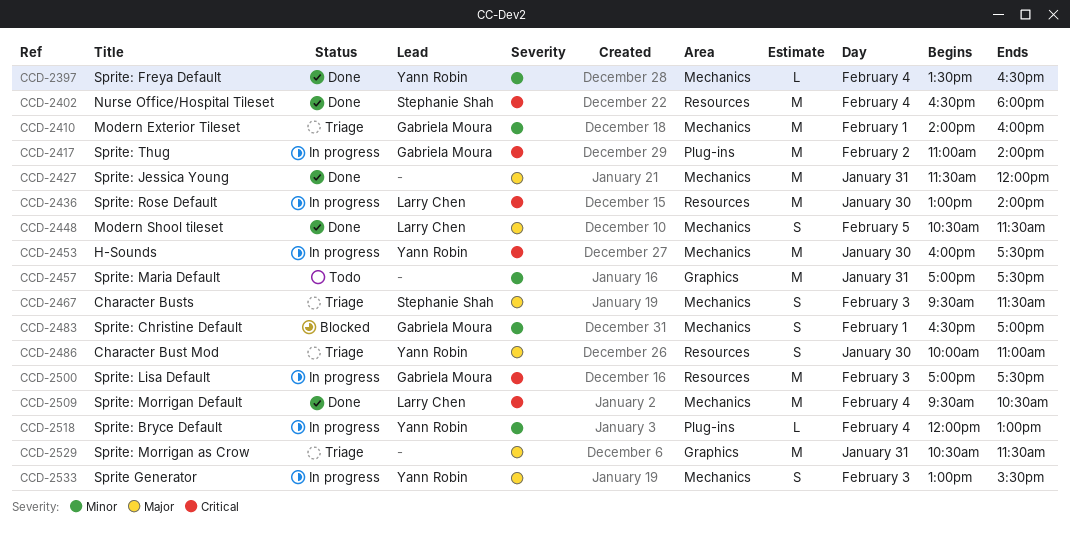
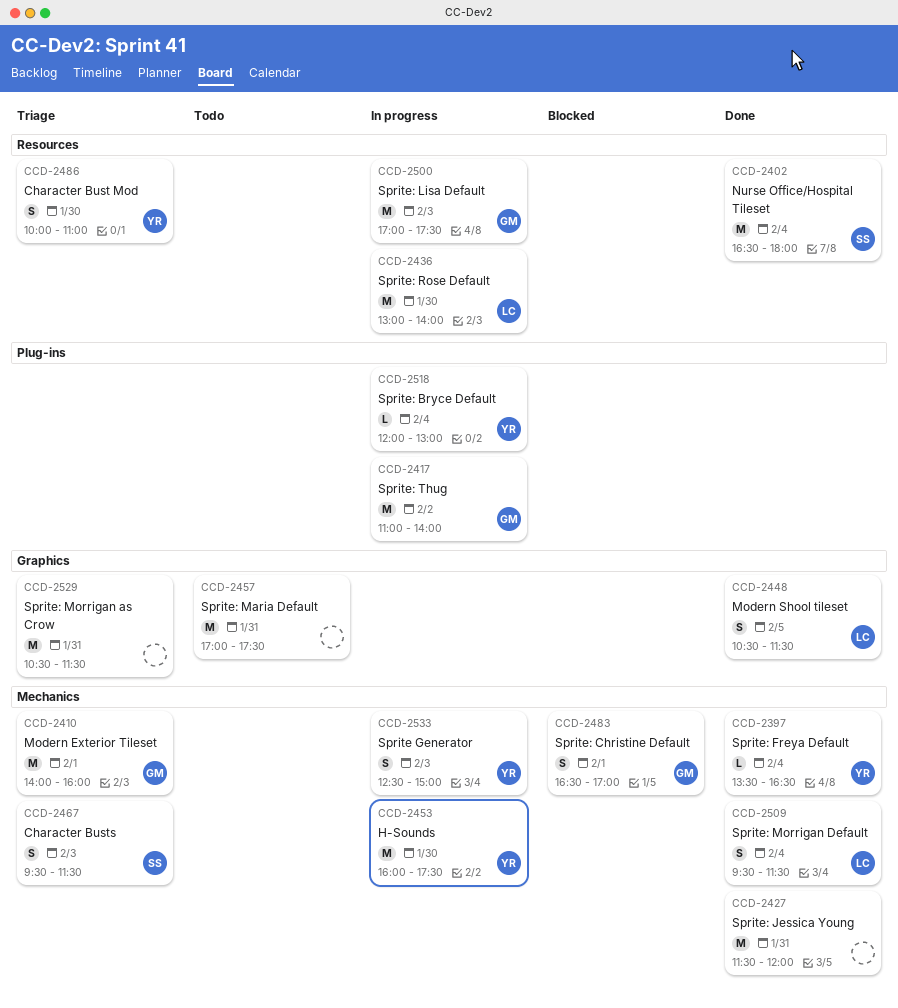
CCD-2448, label: Mechanics -> Graphics
CCD-2509, estimate: M -> S
CCD-2509, ends: 10:30 -> 11:30
CCD-2533, begins: 13:00 -> 12:30
CCD-2533, ends: 15:30 -> 15:00

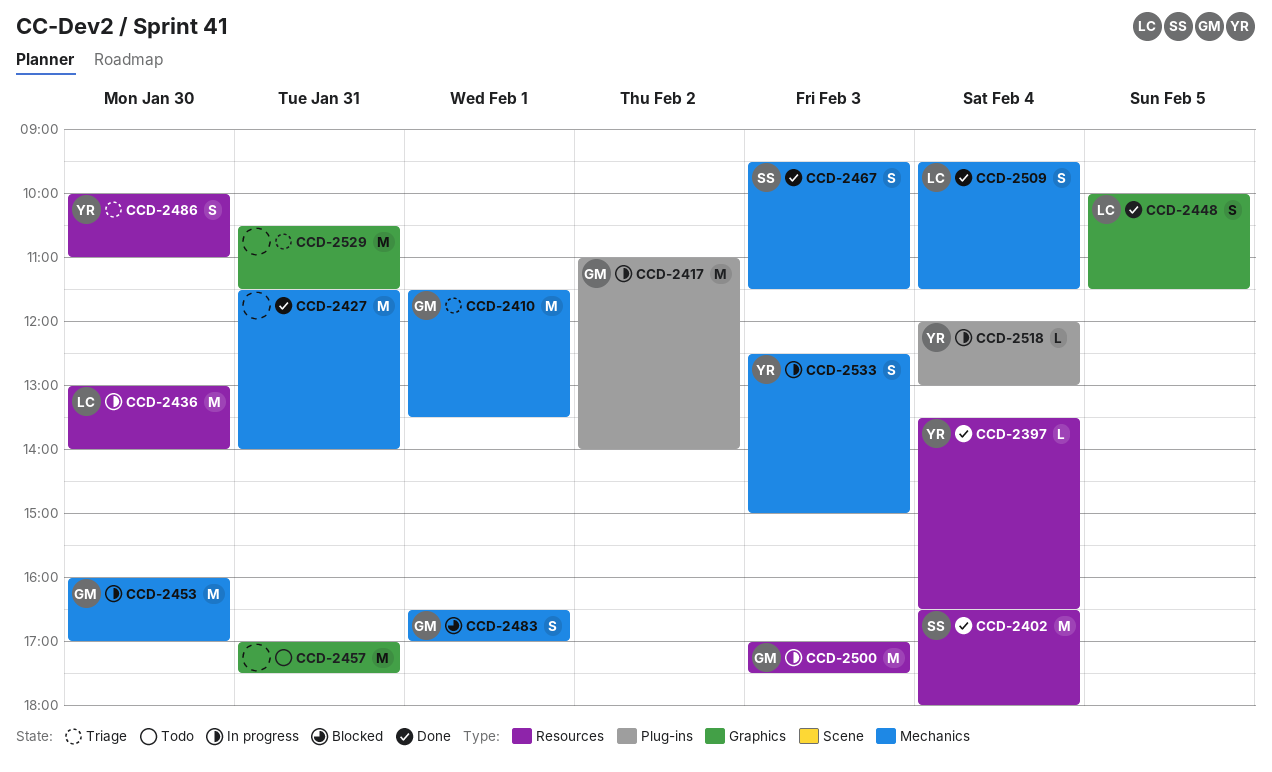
CCD-2397, label: Mechanics -> Resources
CCD-2410, begins: 14:00 -> 11:30
CCD-2410, ends: 16:00 -> 13:30
CCD-2427, ends: 12:00 -> 14:00
CCD-2448, begins: 10:30 -> 10:00
CCD-2453, owner: YR -> GM
CCD-2453, ends: 17:30 -> 17:00
CCD-2467, status: Triage -> Done

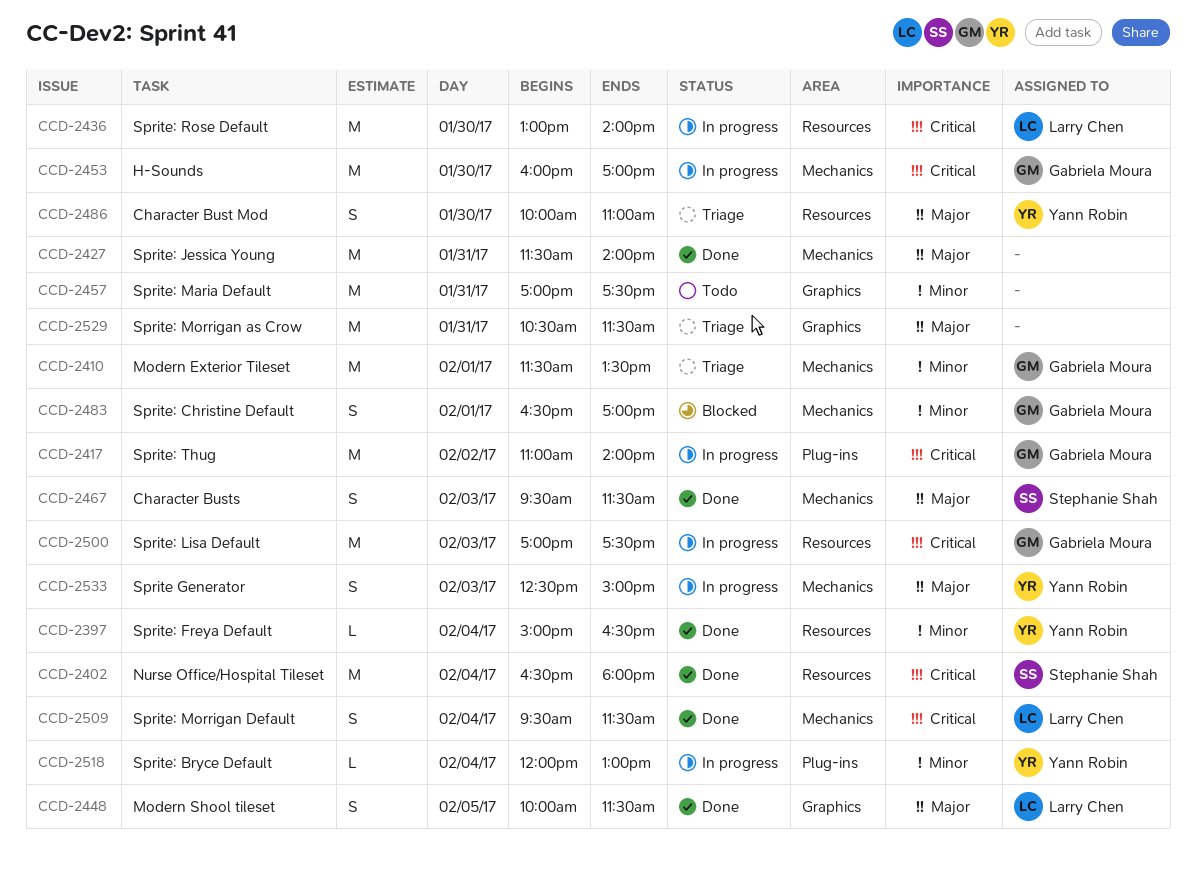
CCD-2397, begins: 13:30 -> 15:00

